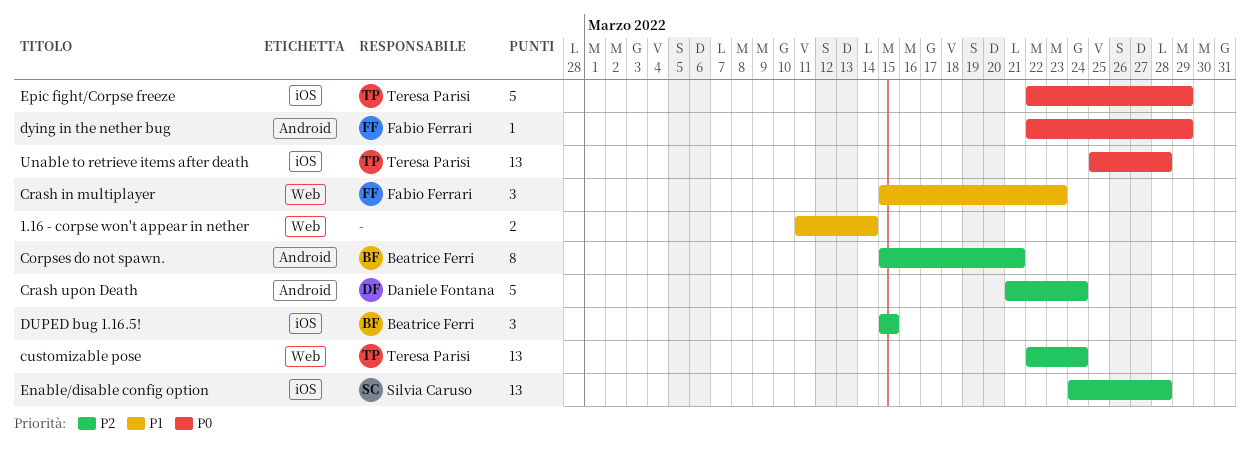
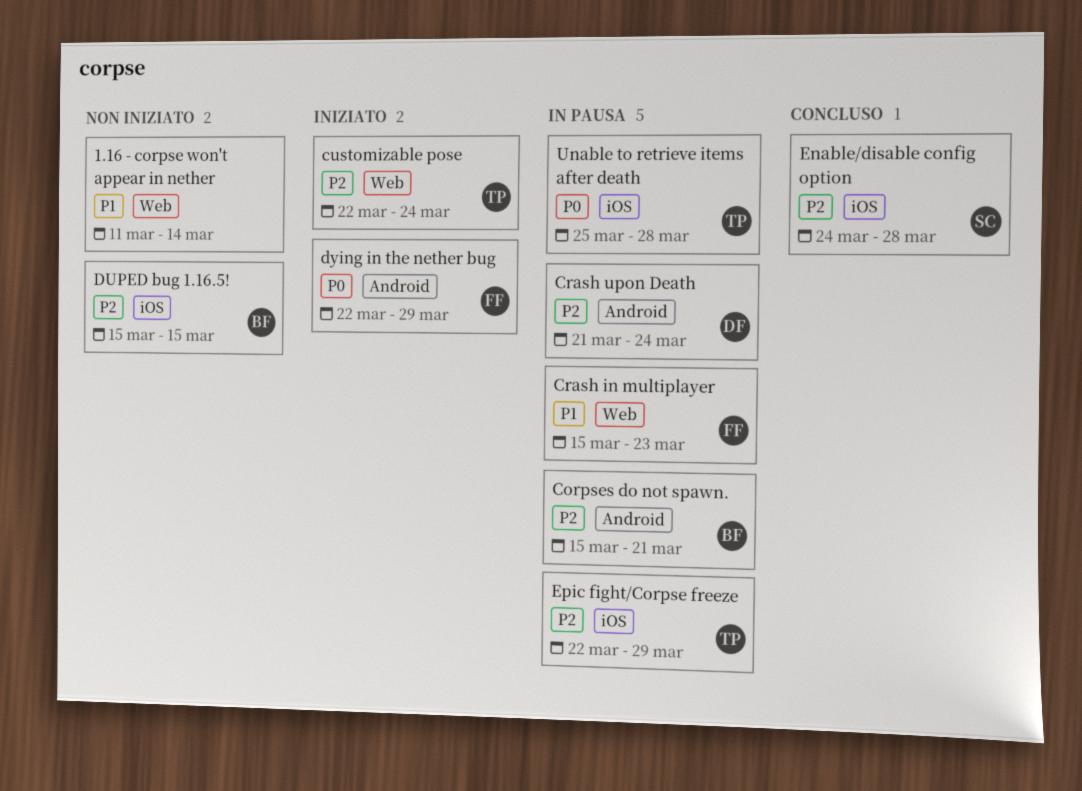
Epic fight/Corpse freeze, priority: P0 -> P2

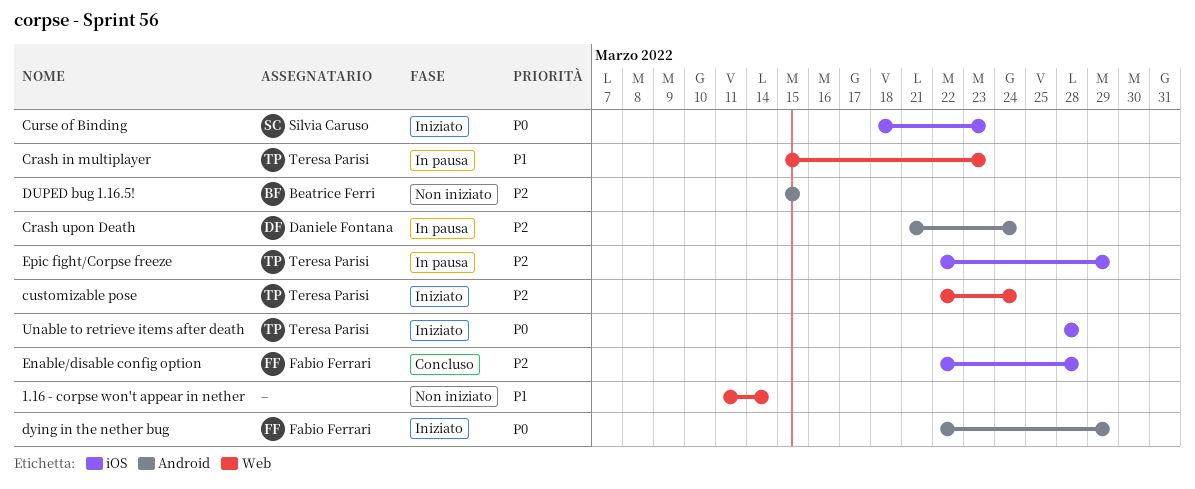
Corpses do not spawn.: present -> none
Crash in multiplayer, owner: Fabio Ferrari -> Teresa Parisi
Curse of Binding: none -> present
DUPED bug 1.16.5!, label: iOS -> Android
Enable/disable config option, owner: Silvia Caruso -> Fabio Ferrari
Enable/disable config option, start: Mar 24 -> Mar 22
Unable to retrieve items after death, status: In pausa -> Iniziato
Unable to retrieve items after death, start: Mar 25 -> Mar 28

